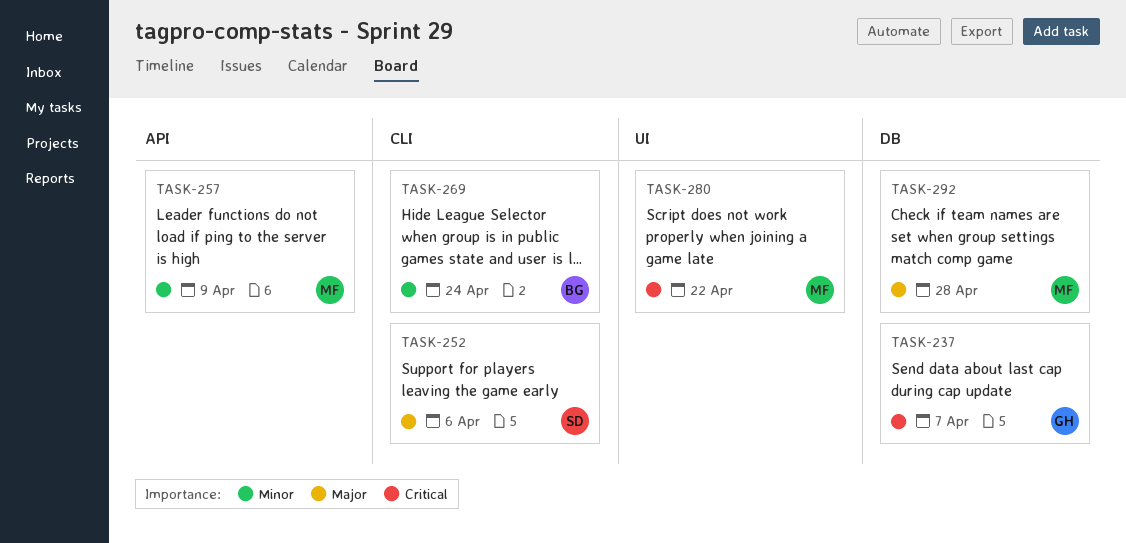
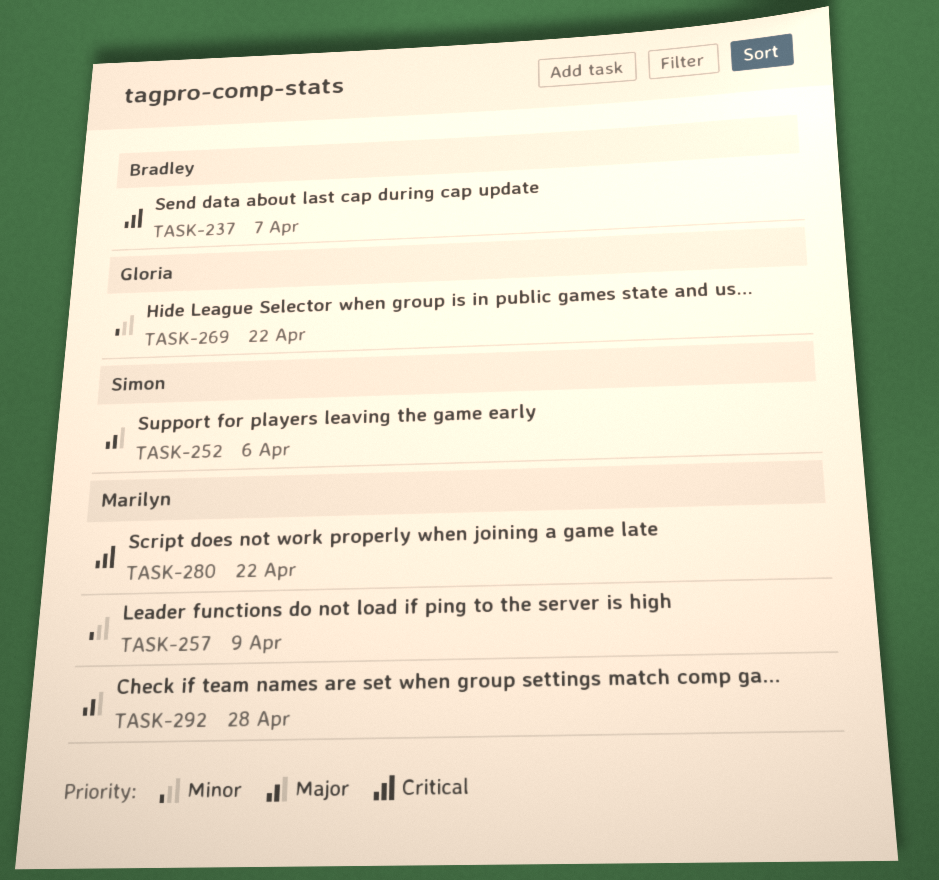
TASK-237, owner: Gloria -> Bradley
TASK-269, owner: Bradley -> Gloria
TASK-269, due: Apr 24 -> Apr 22

